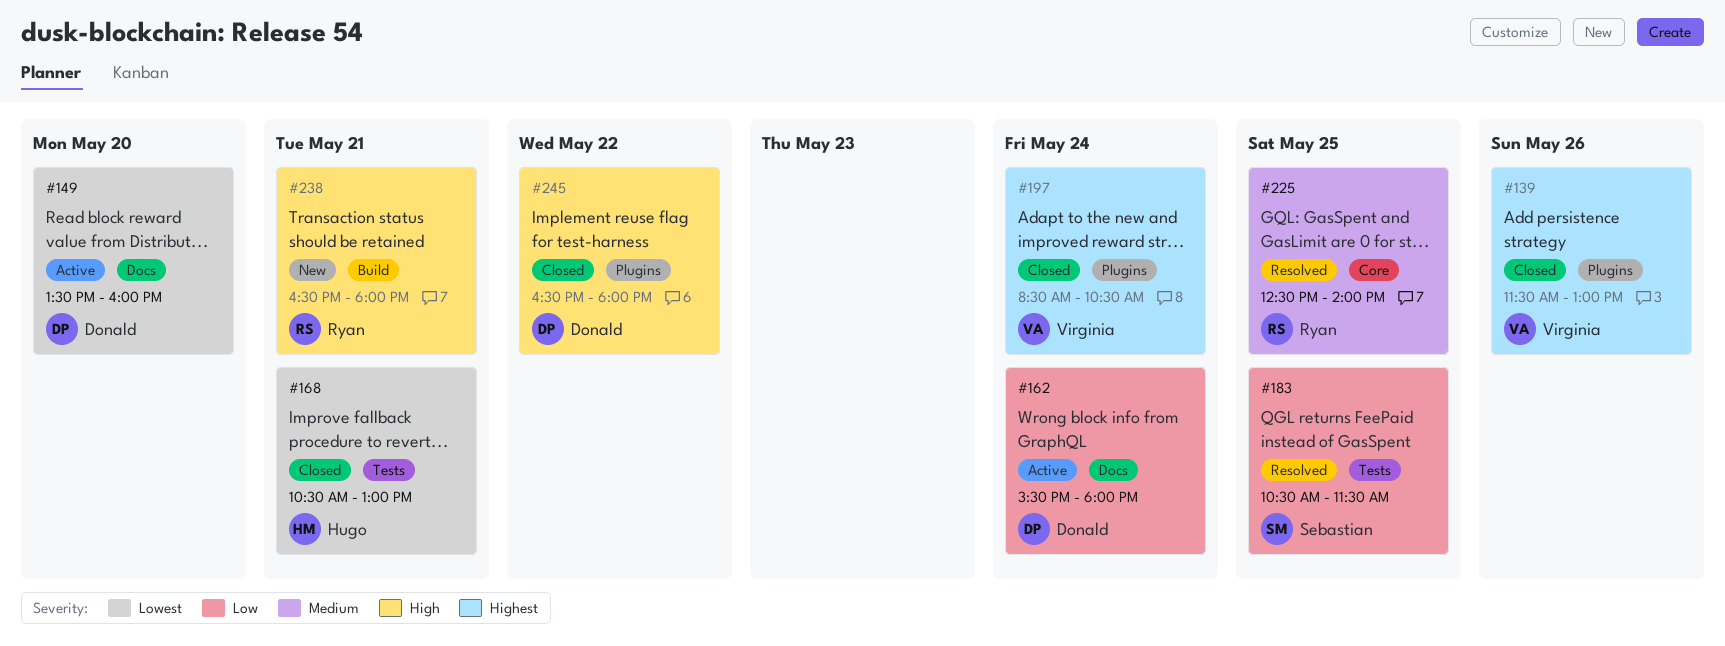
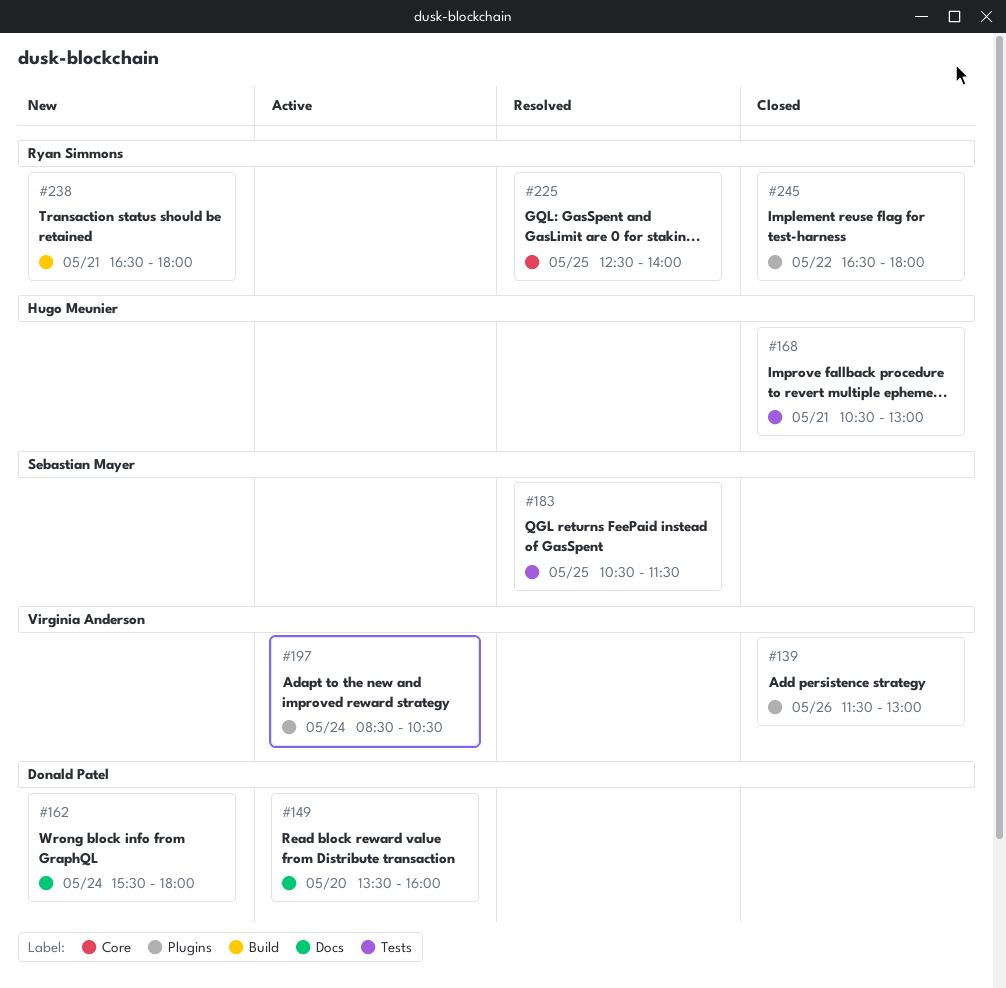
#162, status: Active -> New
#197, status: Closed -> Active
#245, owner: Donald Patel -> Ryan Simmons

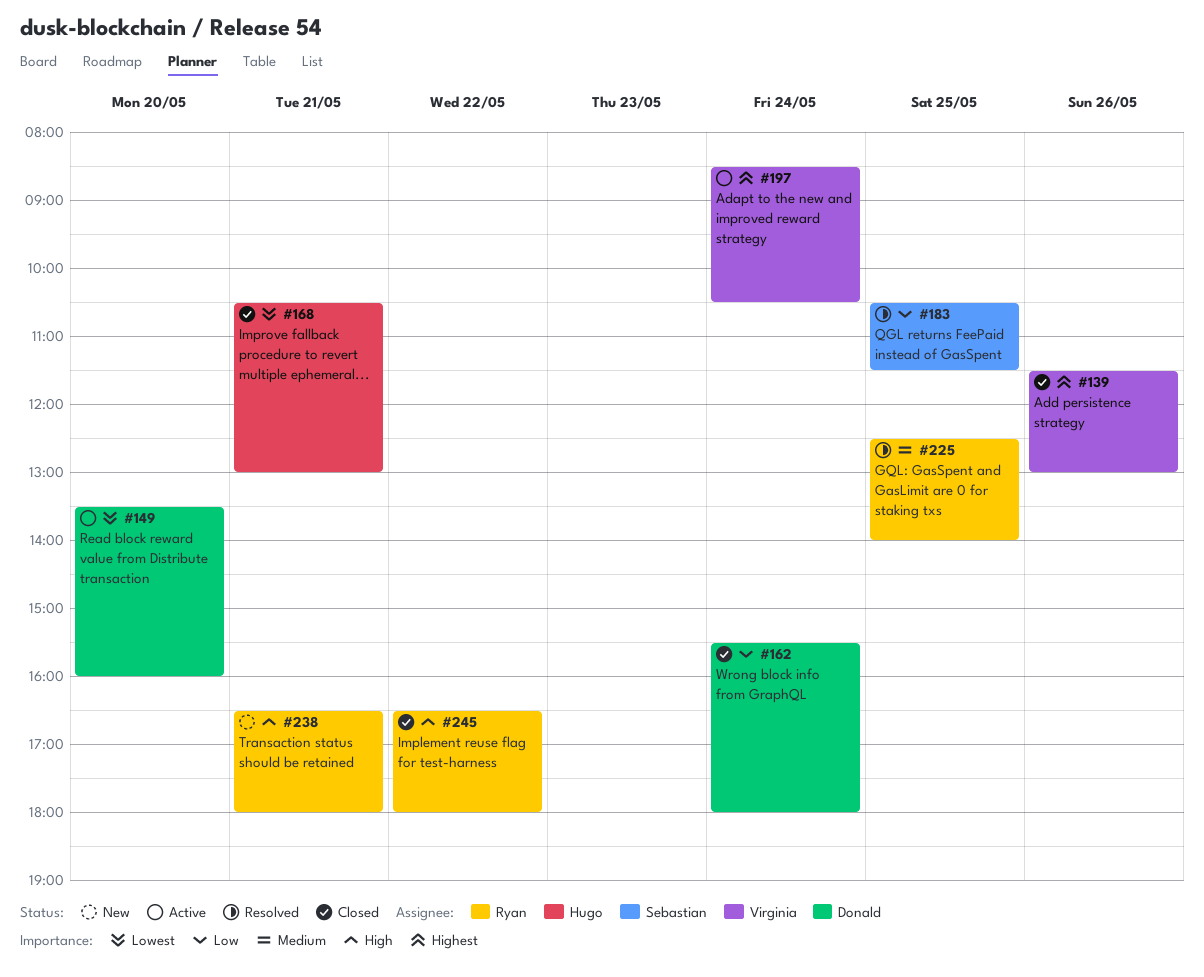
#162, status: New -> Closed

